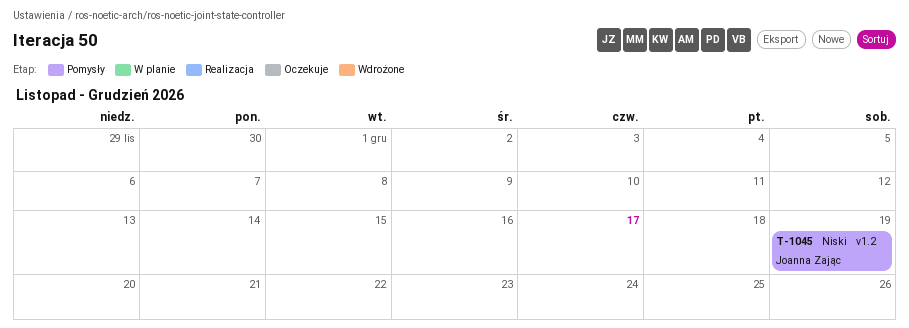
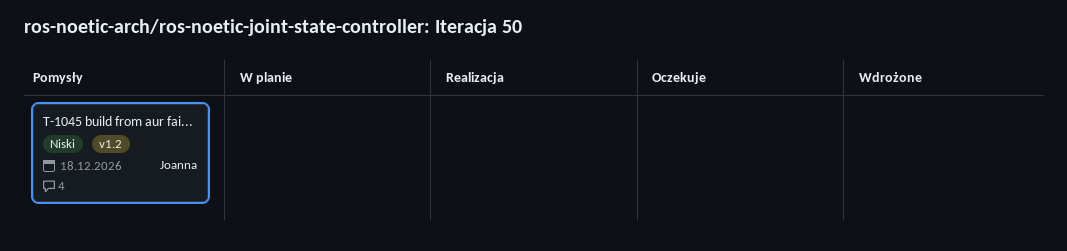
T-1045, due: Dec 19 -> Dec 18

